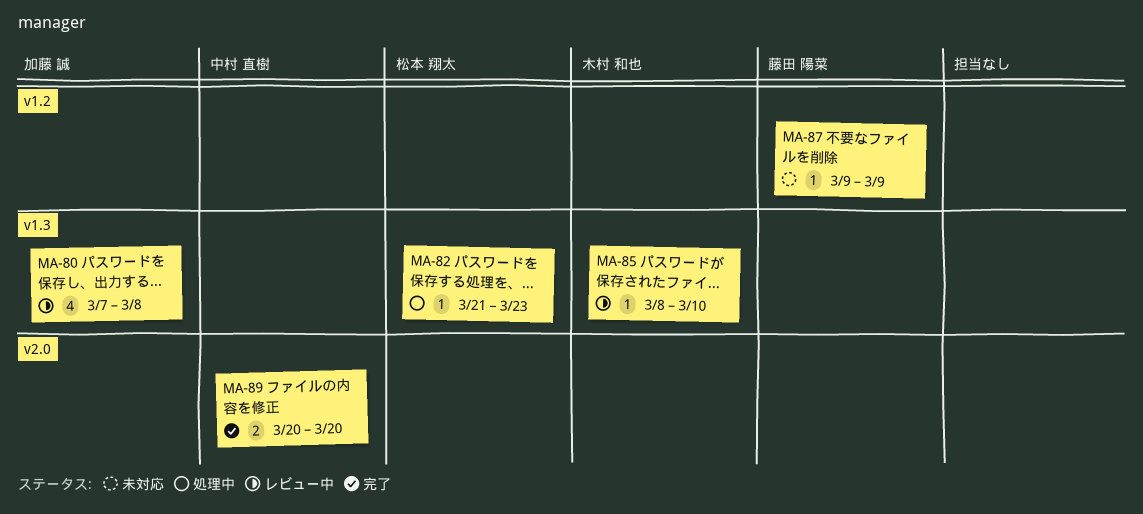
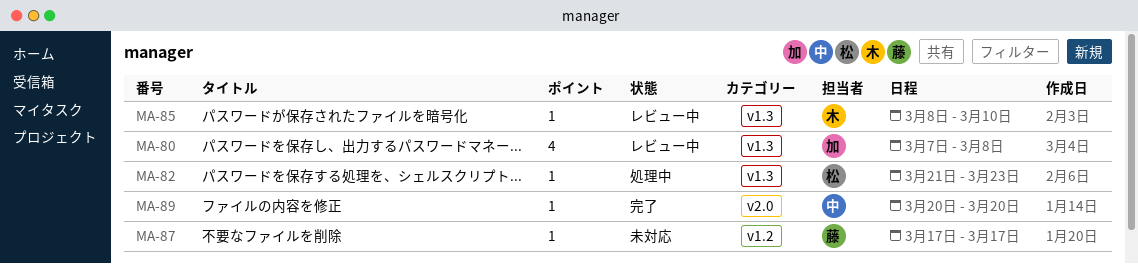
MA-87, start: Mar 9 -> Mar 17
MA-87, due: Mar 9 -> Mar 17
MA-89, estimate: 2 -> 1

